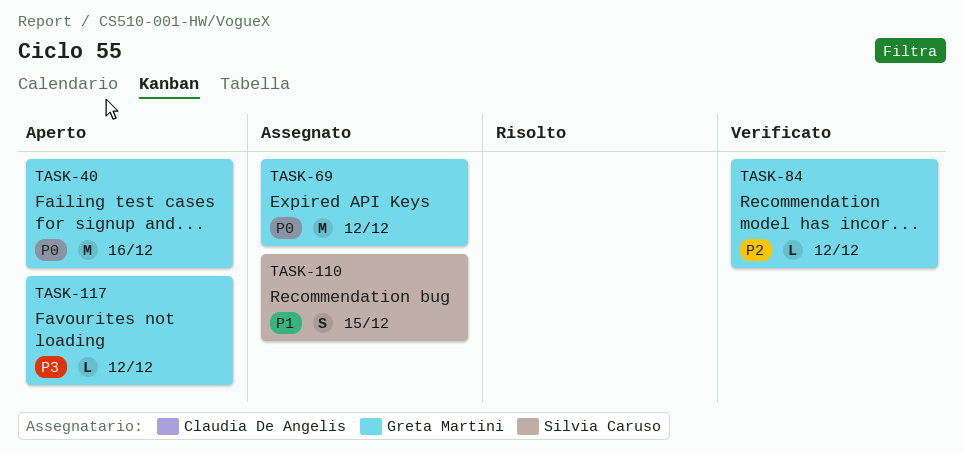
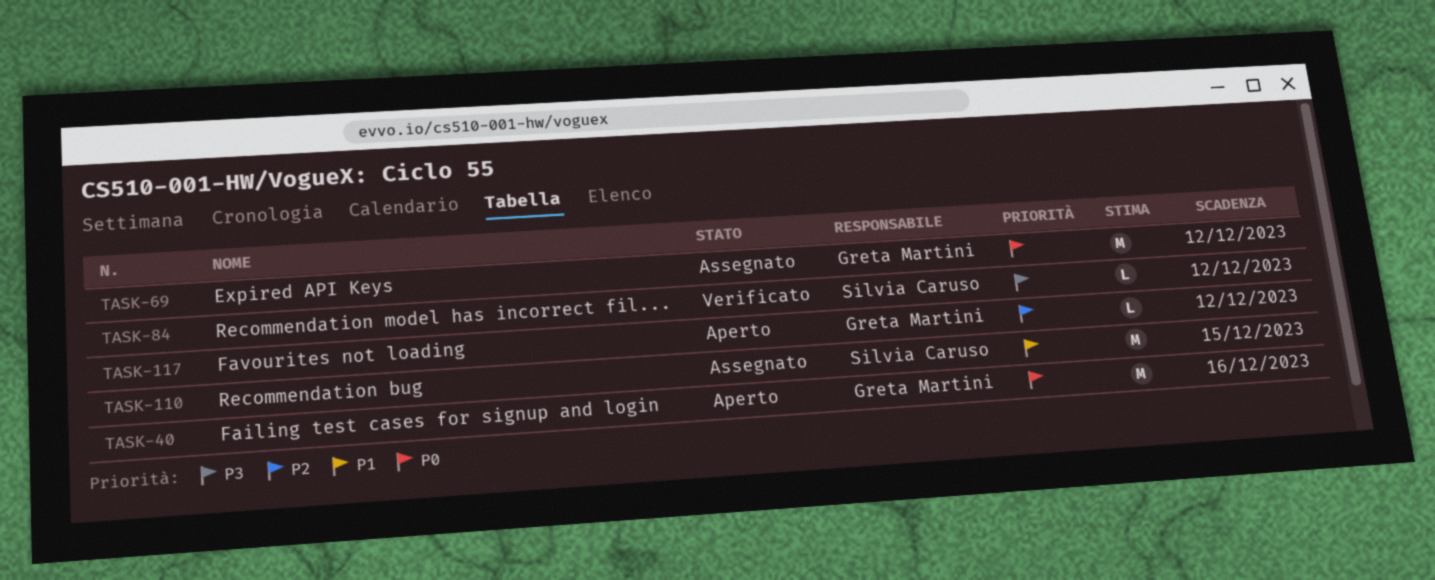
TASK-84, owner: Greta Martini -> Silvia Caruso
TASK-84, priority: P2 -> P3
TASK-110, estimate: S -> M
TASK-117, priority: P3 -> P2

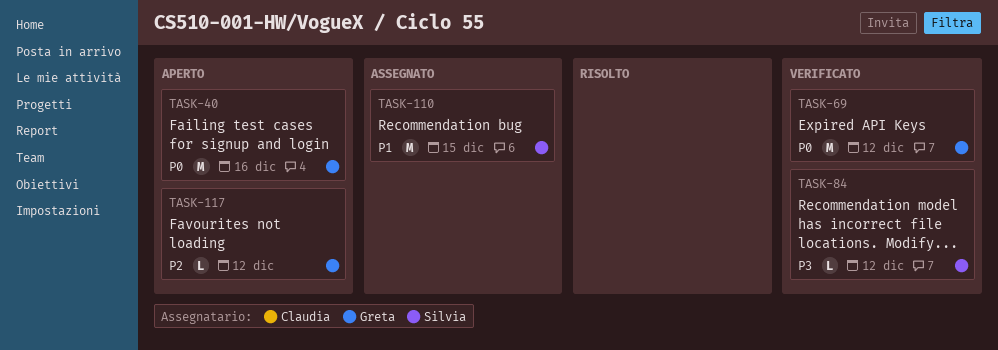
TASK-69, status: Assegnato -> Verificato

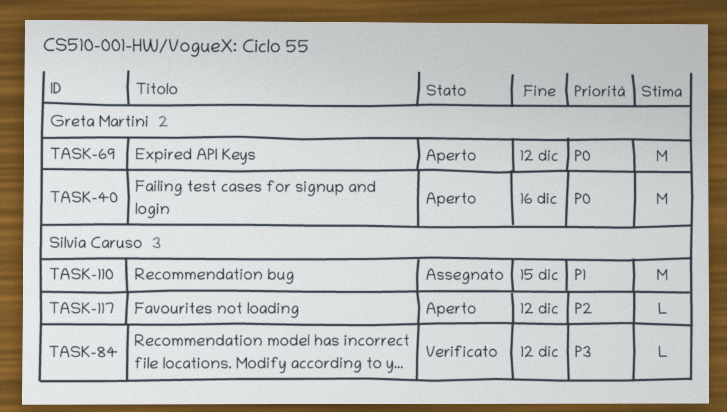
TASK-69, status: Verificato -> Aperto
TASK-117, owner: Greta Martini -> Silvia Caruso

